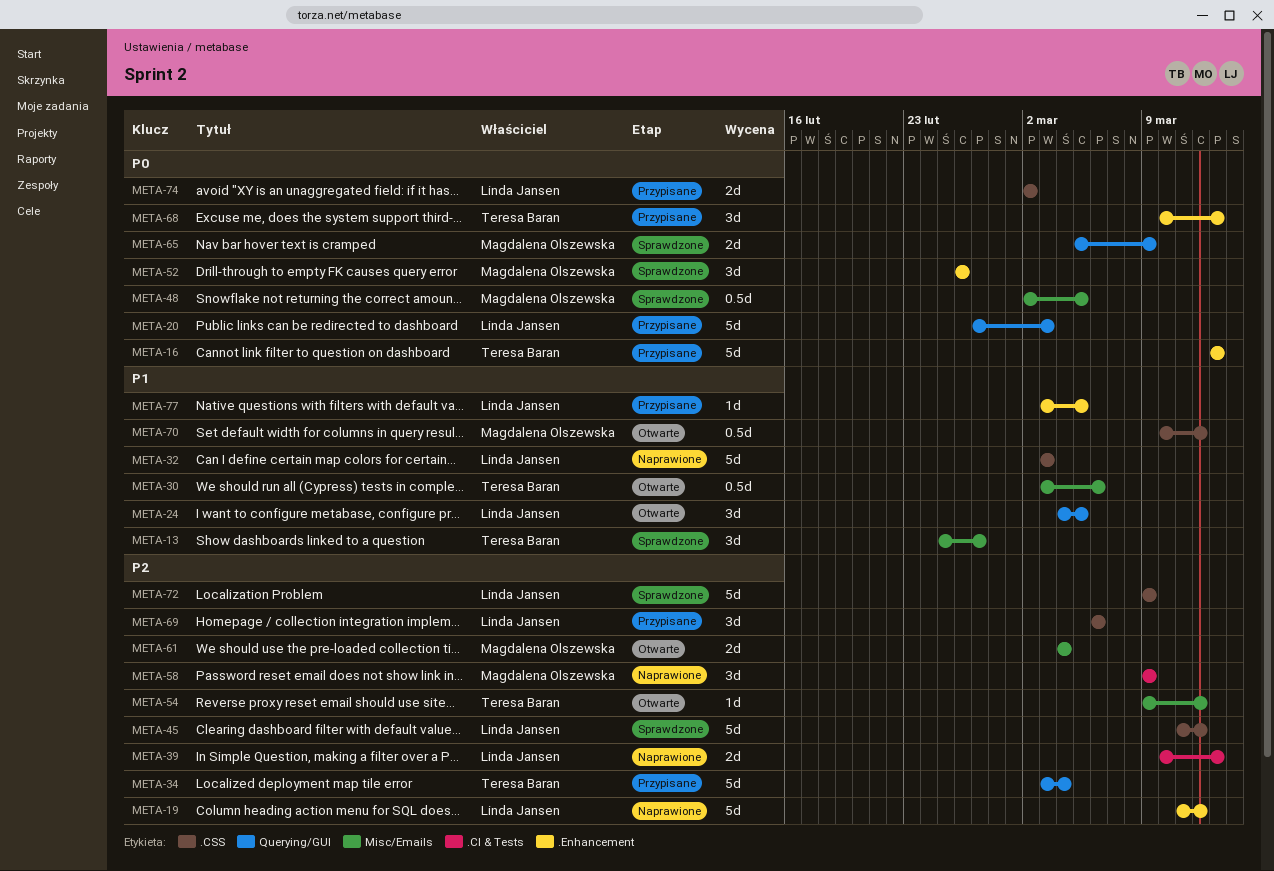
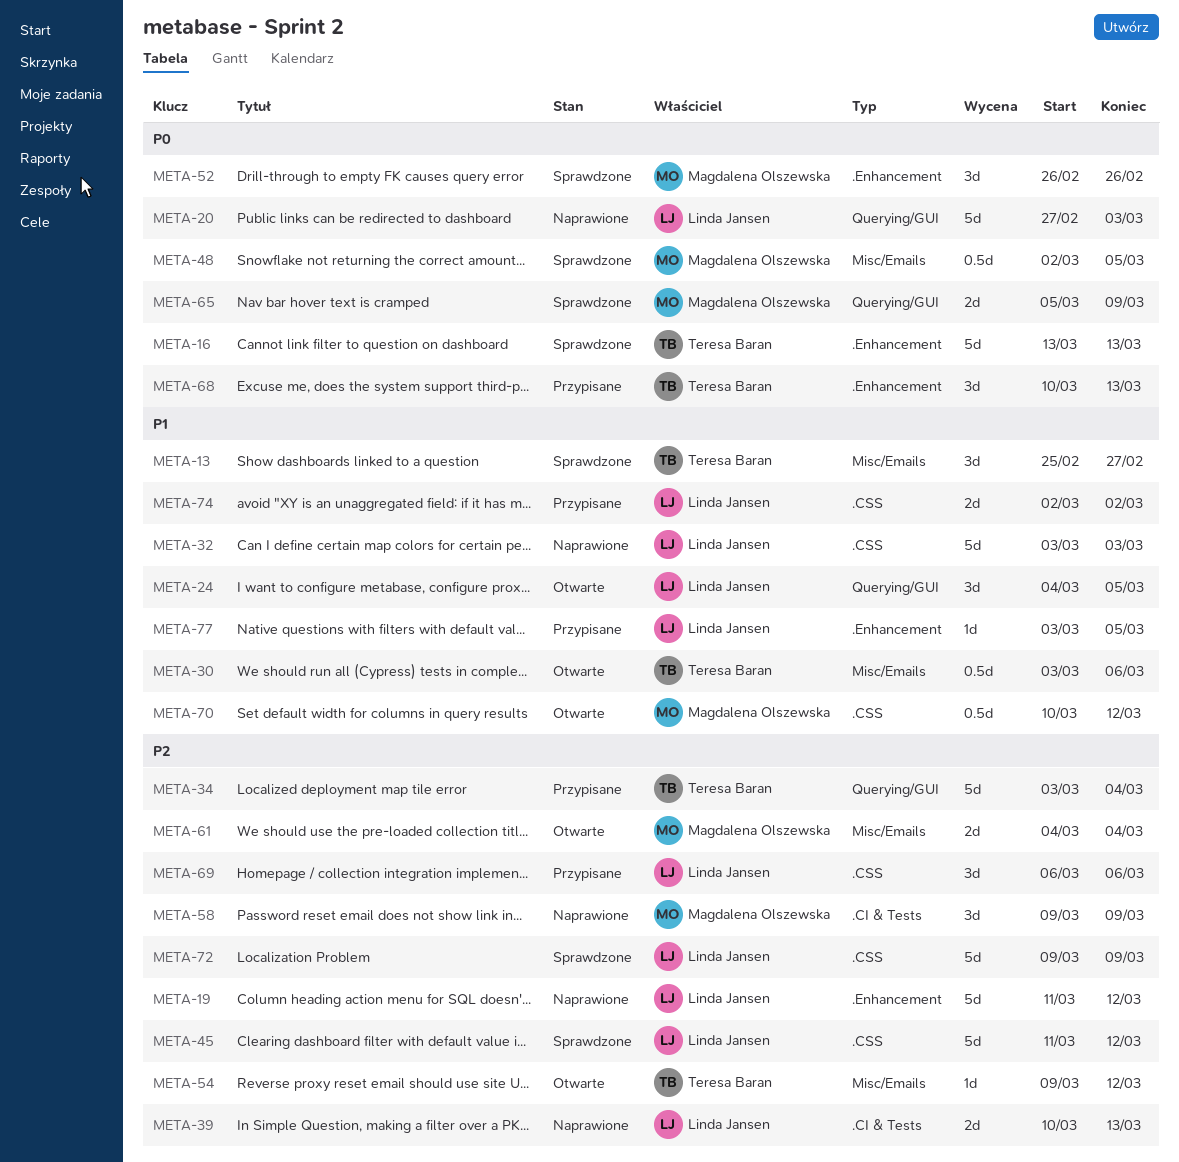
META-16, status: Przypisane -> Sprawdzone
META-20, status: Przypisane -> Naprawione
META-74, priority: P0 -> P1

